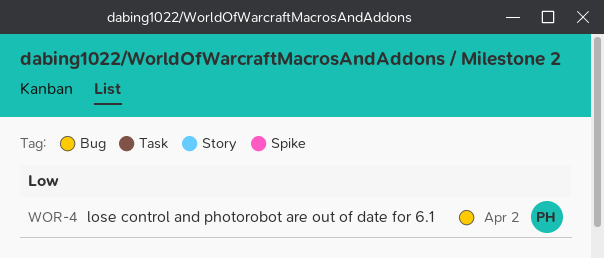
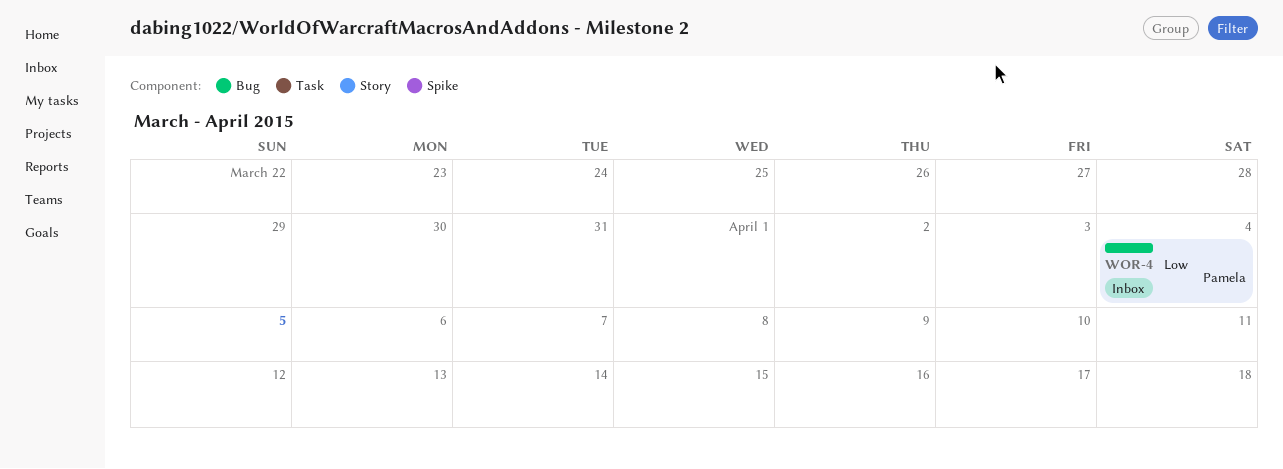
WOR-4, due: Apr 2 -> Apr 4

